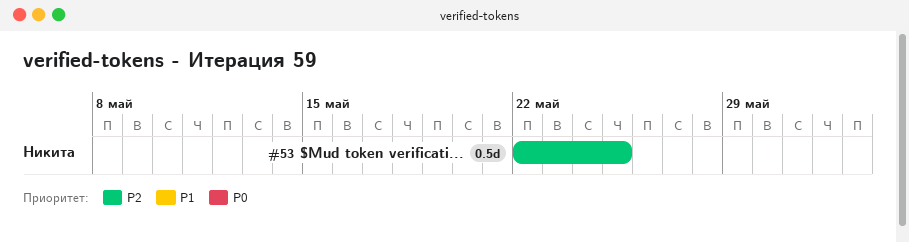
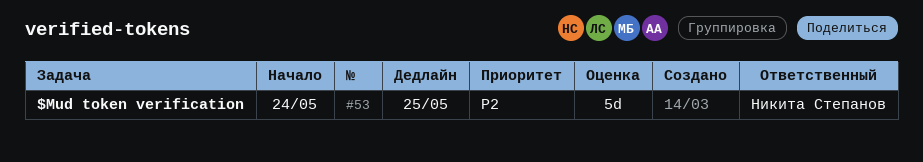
#53, estimate: 0.5d -> 5d
#53, start: May 22 -> May 24

